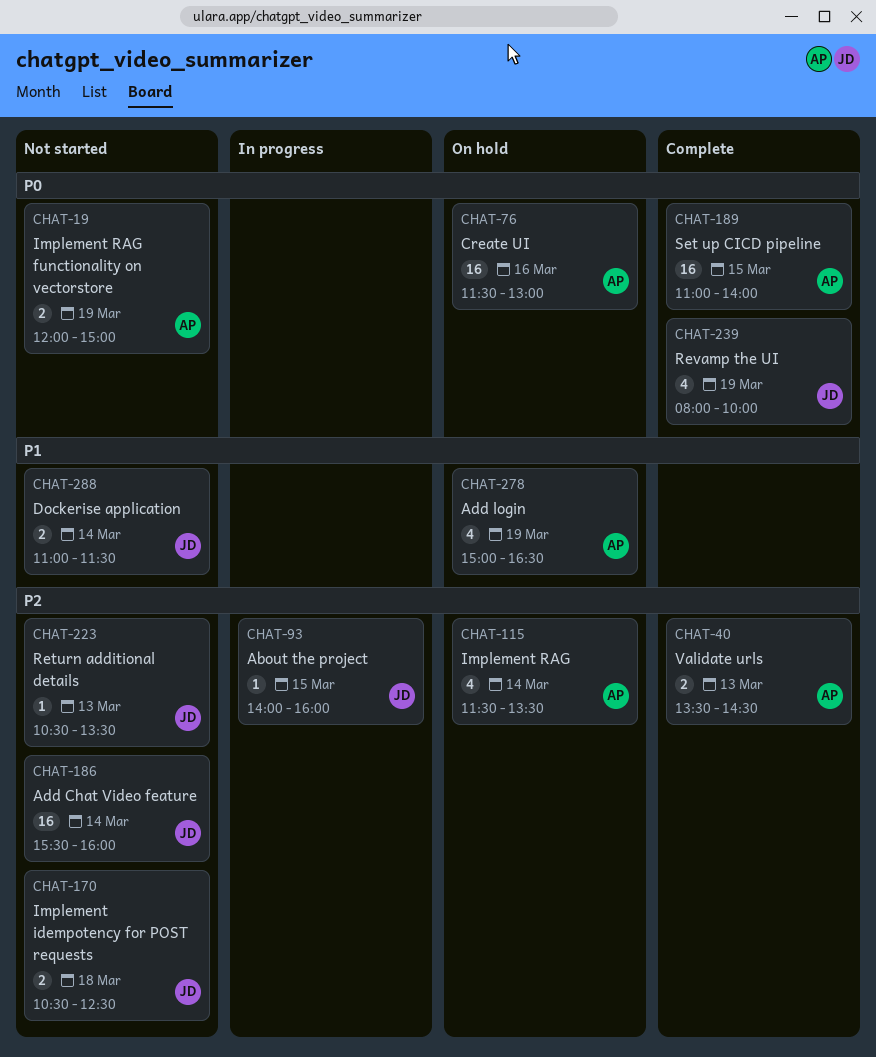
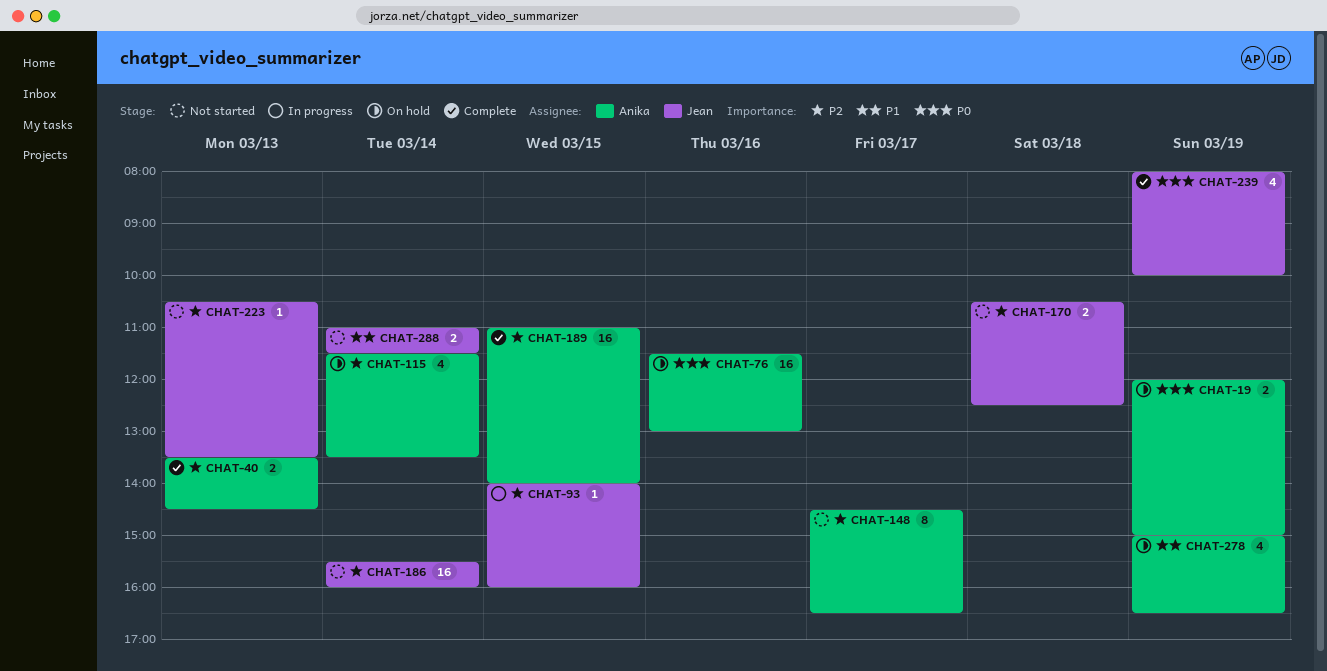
CHAT-19, status: Not started -> On hold
CHAT-148: none -> present
CHAT-189, priority: P0 -> P2

